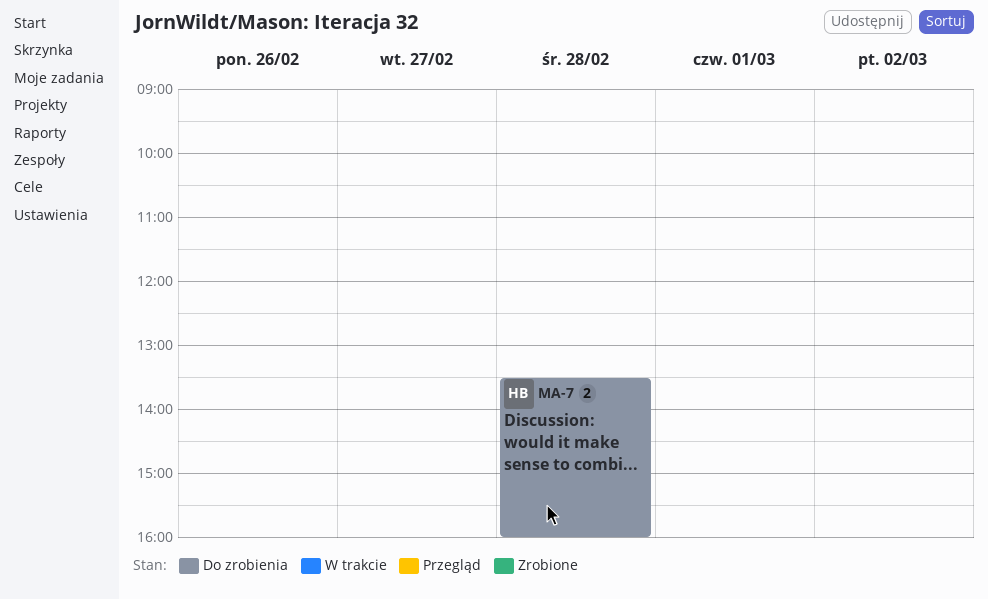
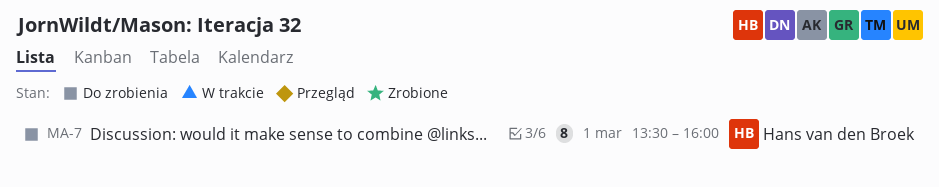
MA-7, estimate: 2 -> 8
MA-7, day: Feb 28 -> Mar 1

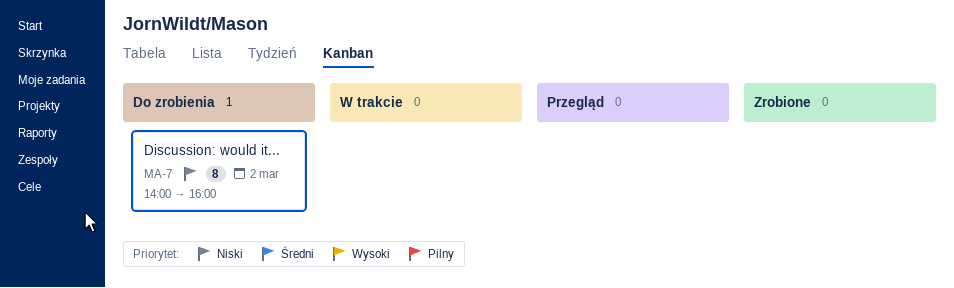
MA-7, day: Mar 1 -> Mar 2
MA-7, begins: 13:30 -> 14:00

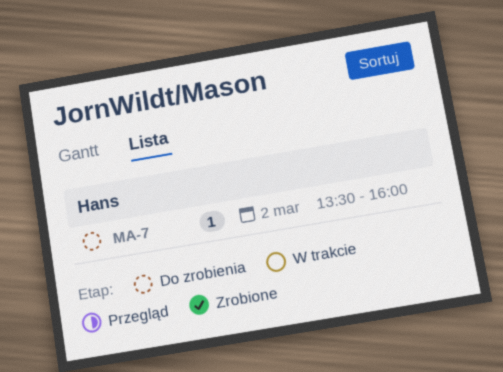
MA-7, estimate: 8 -> 1
MA-7, begins: 14:00 -> 13:30

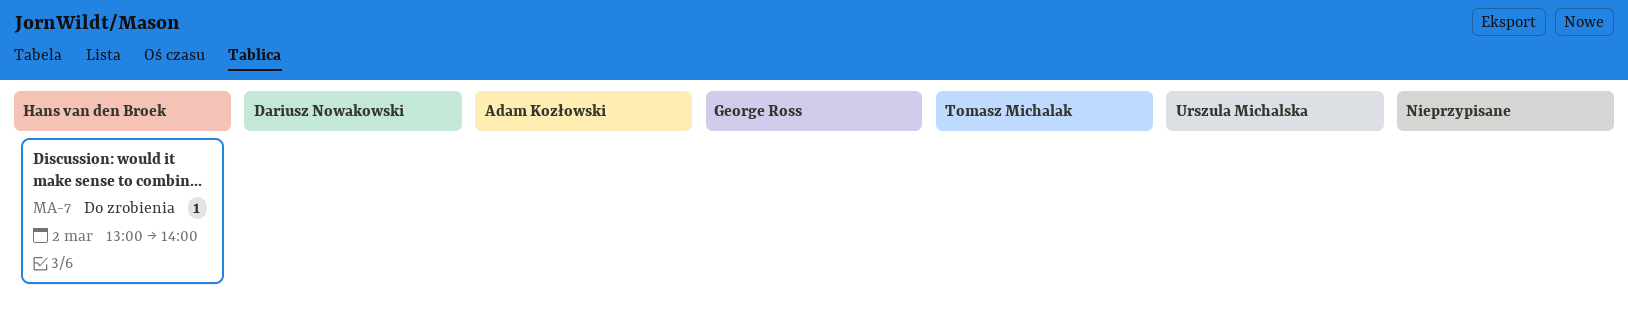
MA-7, begins: 13:30 -> 13:00
MA-7, ends: 16:00 -> 14:00

